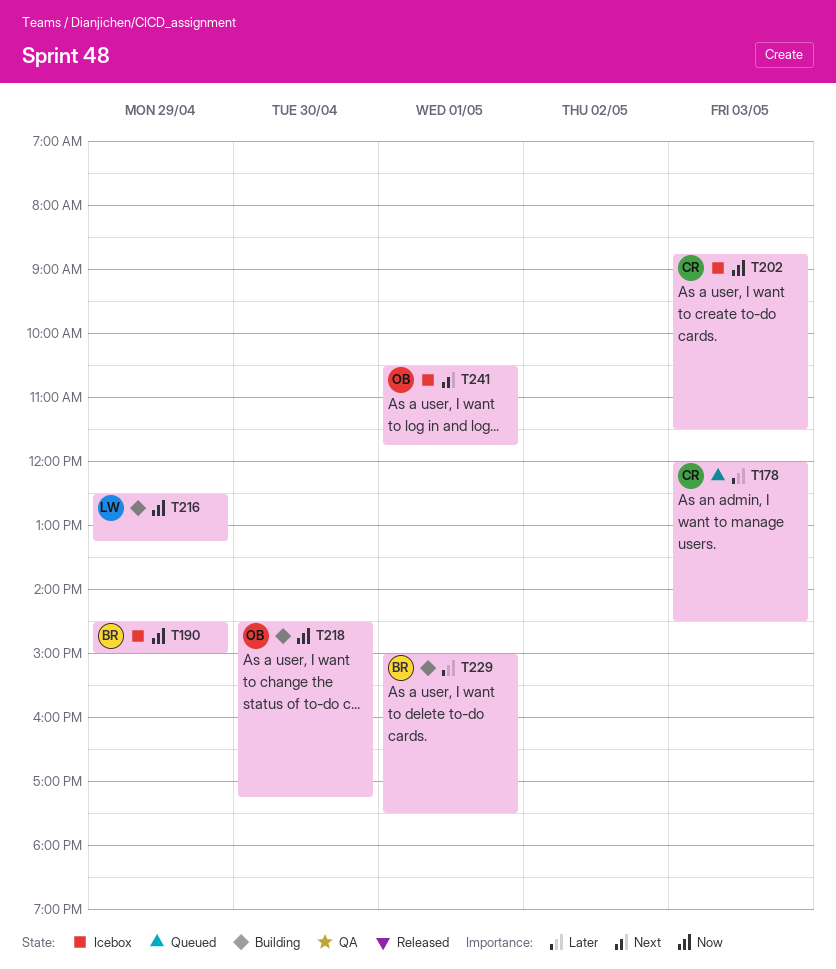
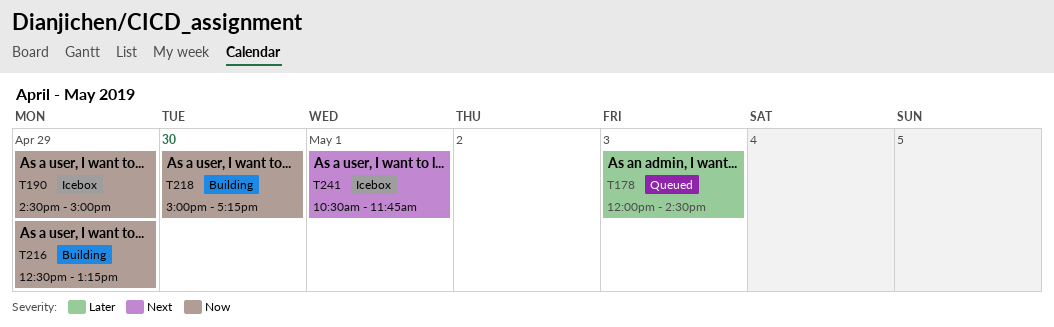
T202: present -> none
T218, begins: 14:30 -> 15:00
T229: present -> none

